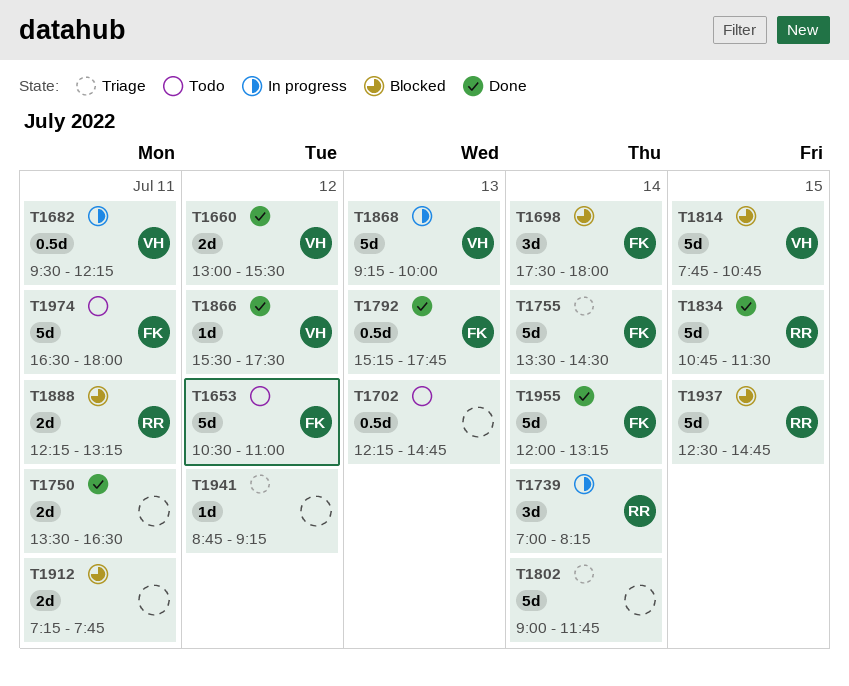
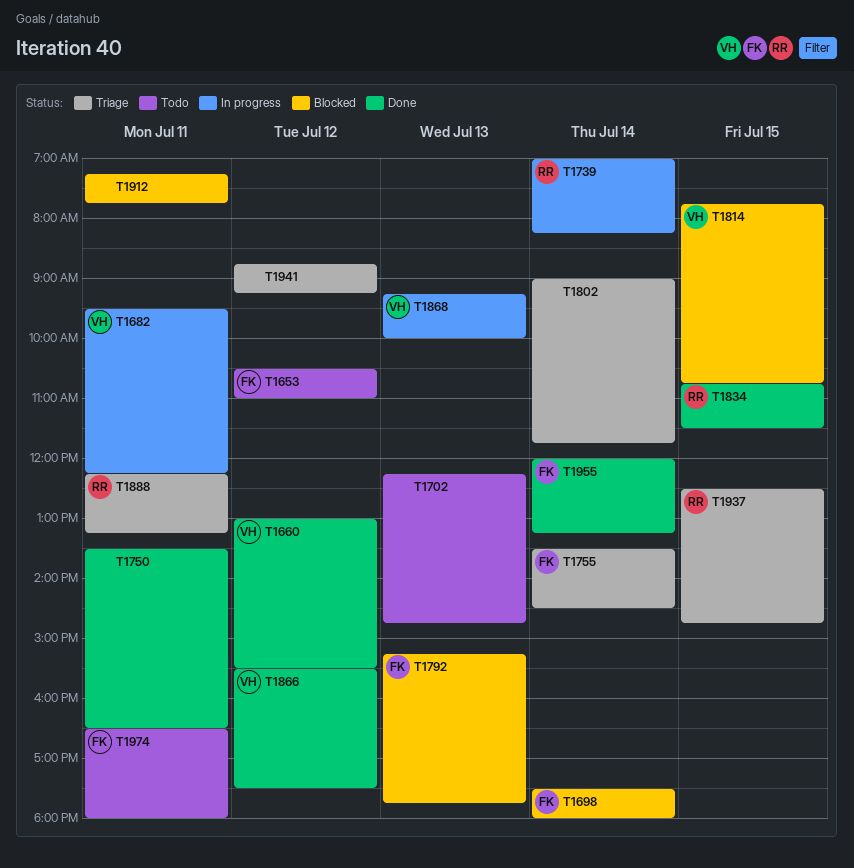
T1792, status: Done -> Blocked
T1888, status: Blocked -> Triage
T1937, status: Blocked -> Triage

